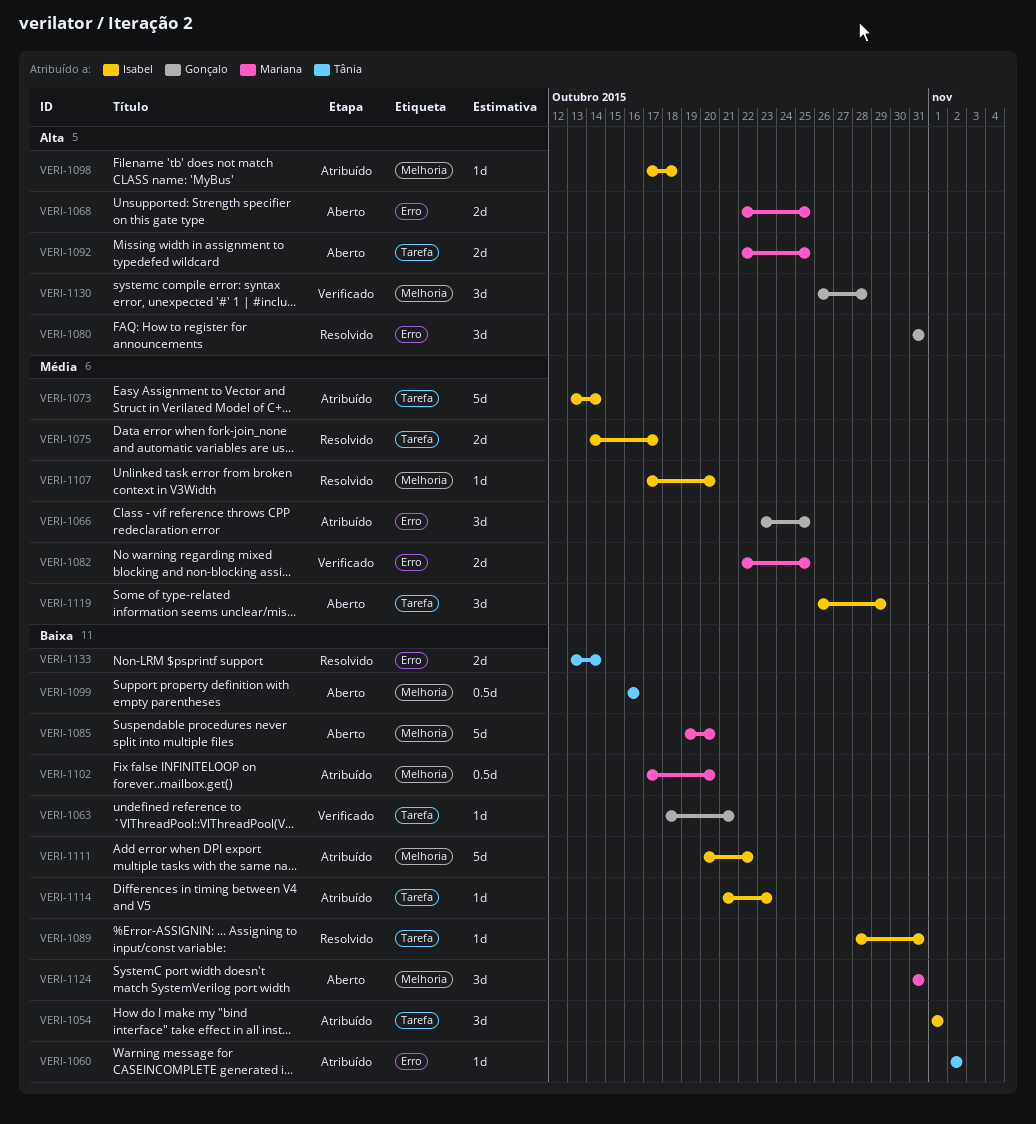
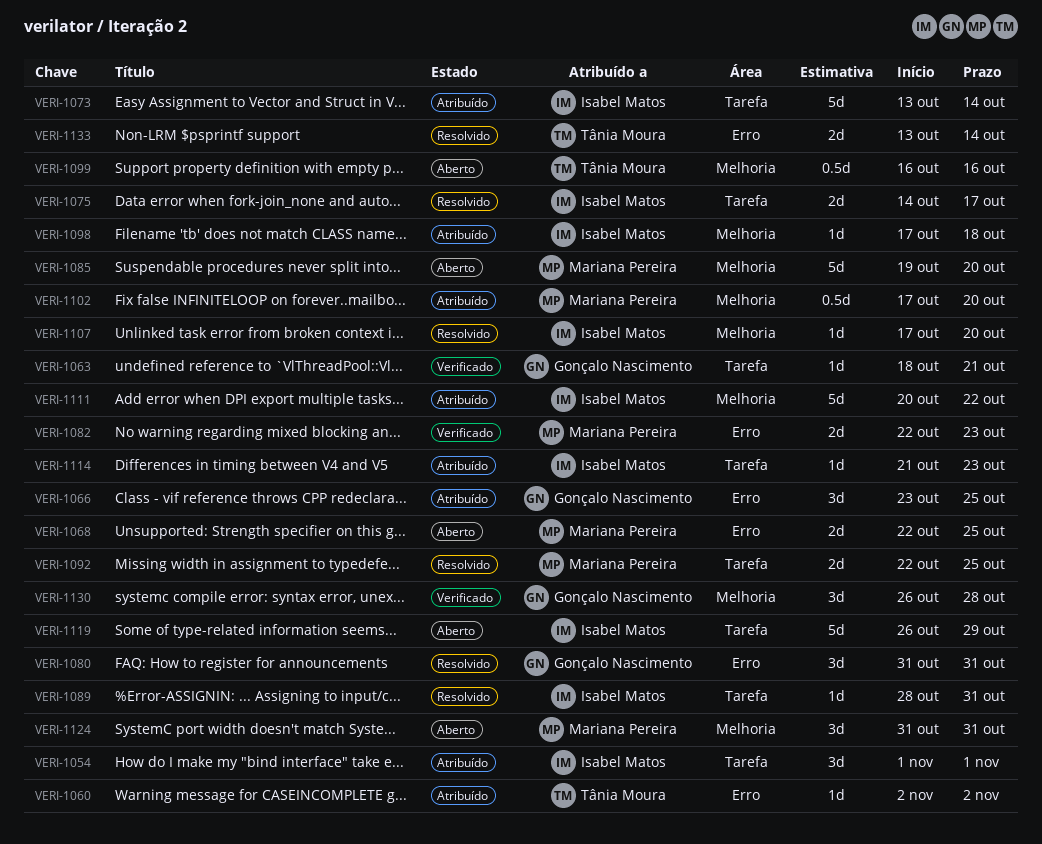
VERI-1082, due: Oct 25 -> Oct 23
VERI-1092, status: Aberto -> Resolvido
VERI-1119, estimate: 3d -> 5d

